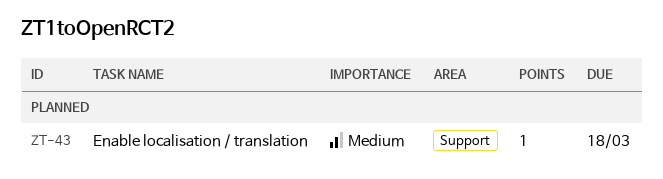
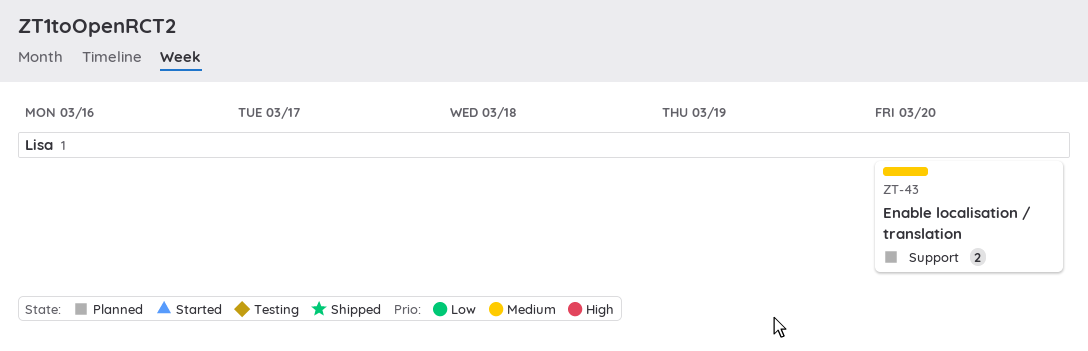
ZT-43, estimate: 1 -> 2
ZT-43, due: Mar 18 -> Mar 20

